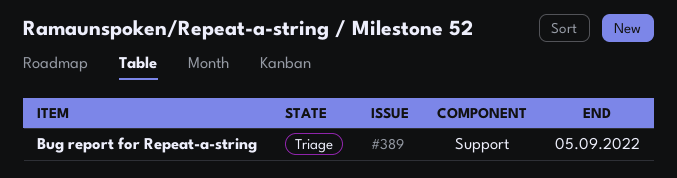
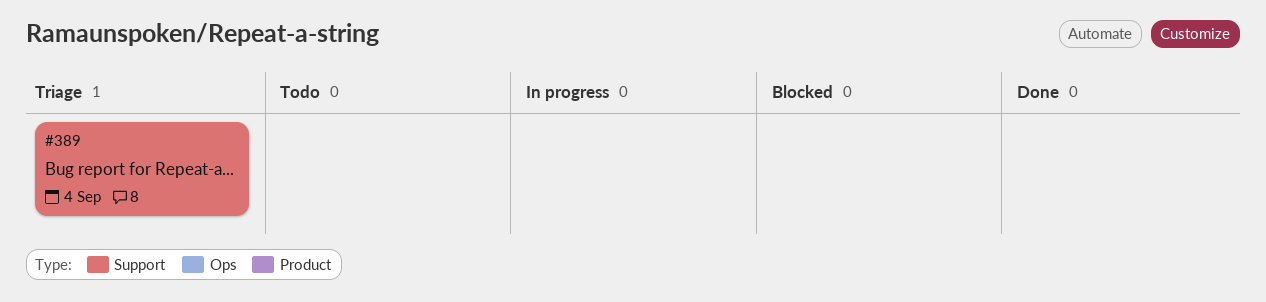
#389, due: Sep 5 -> Sep 4

